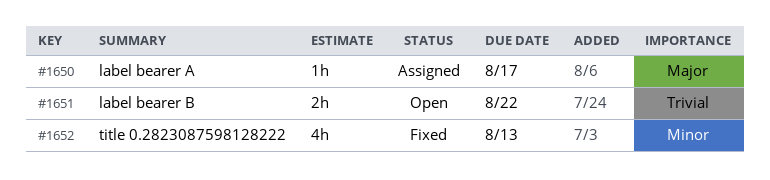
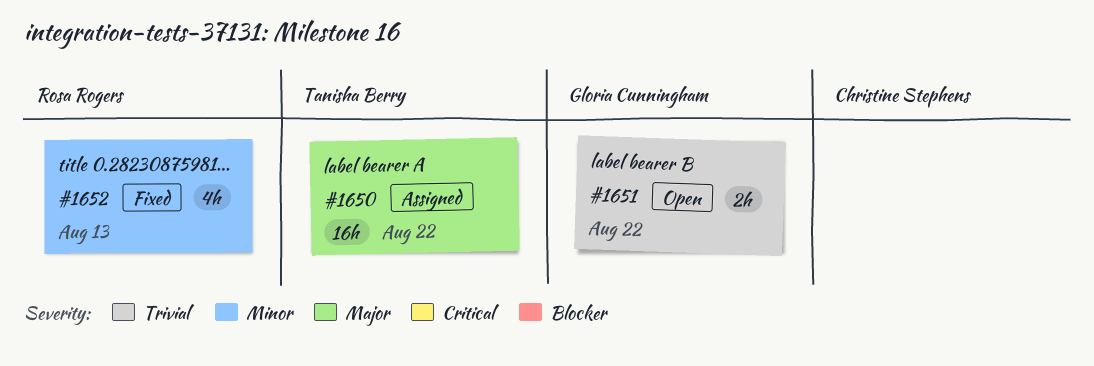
#1650, estimate: 1h -> 16h
#1650, due: Aug 17 -> Aug 22

